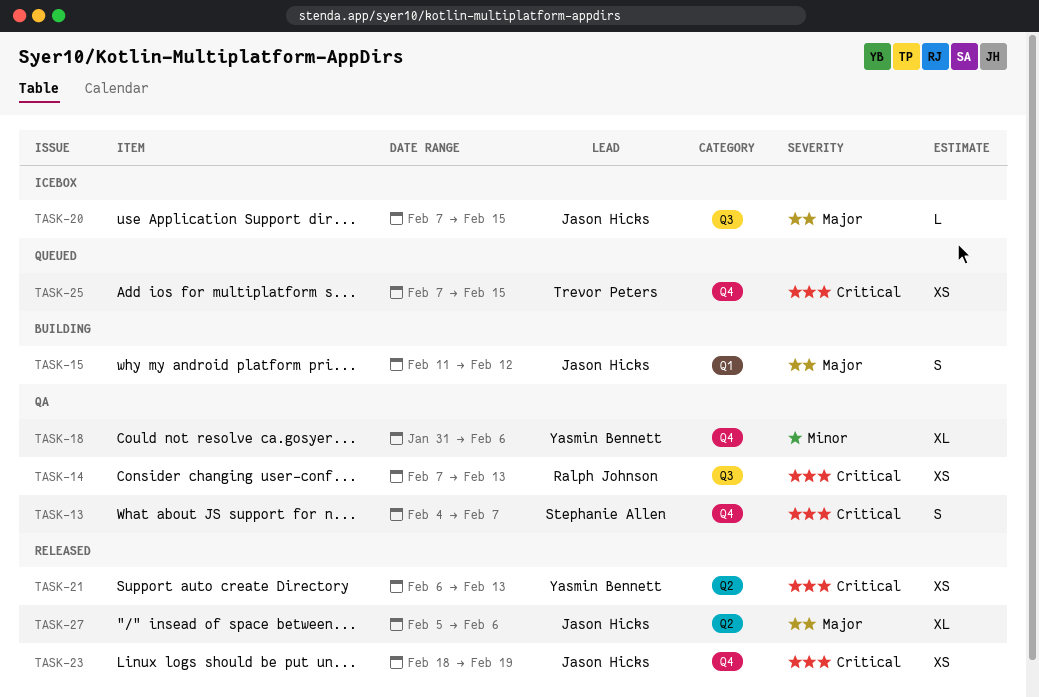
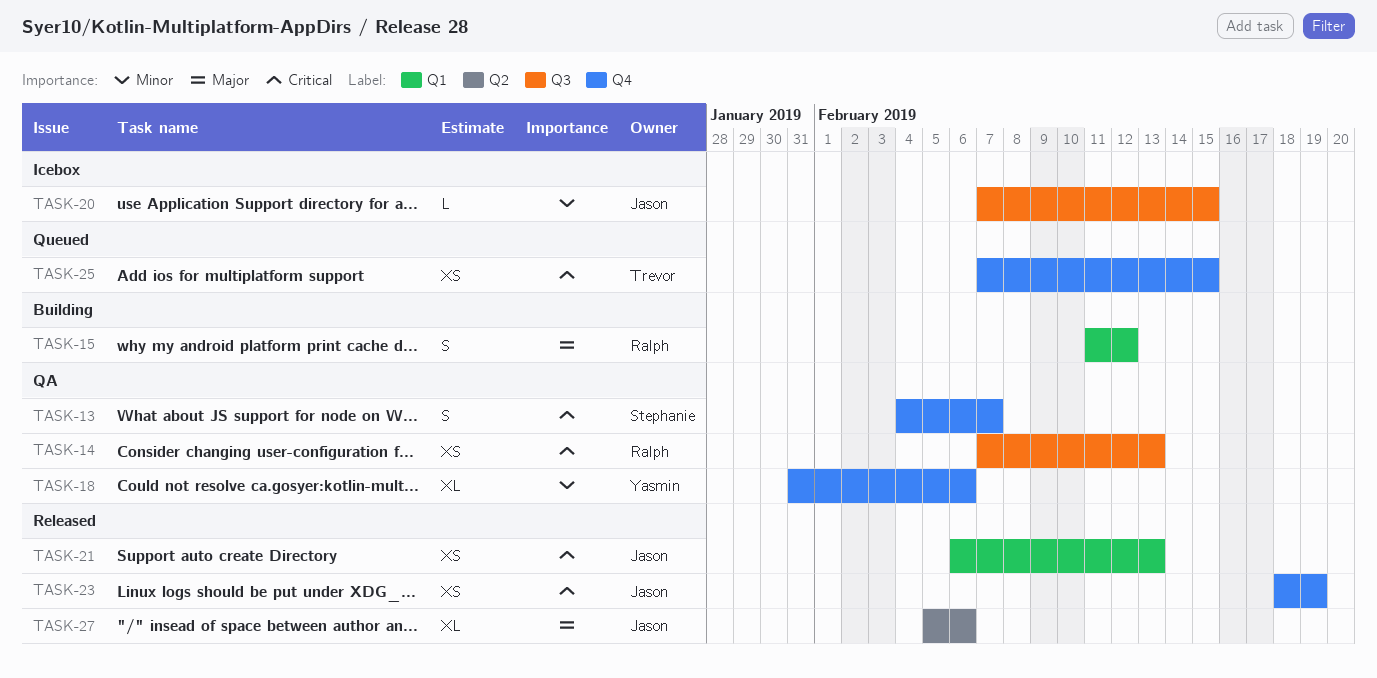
TASK-15, owner: Jason Hicks -> Ralph Johnson
TASK-20, priority: Major -> Minor
TASK-21, owner: Yasmin Bennett -> Jason Hicks
TASK-21, label: Q2 -> Q1

